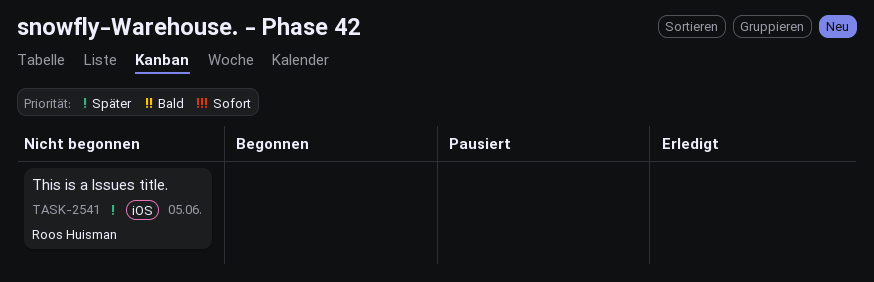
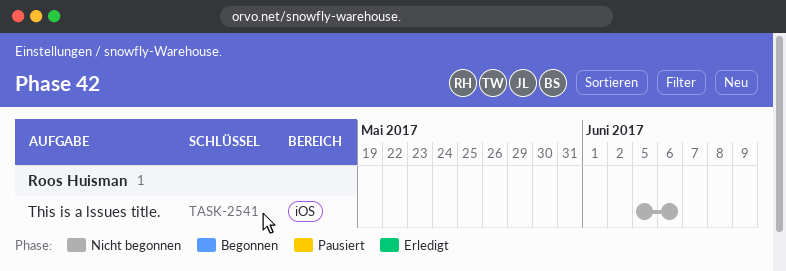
TASK-2541, due: Jun 5 -> Jun 6

